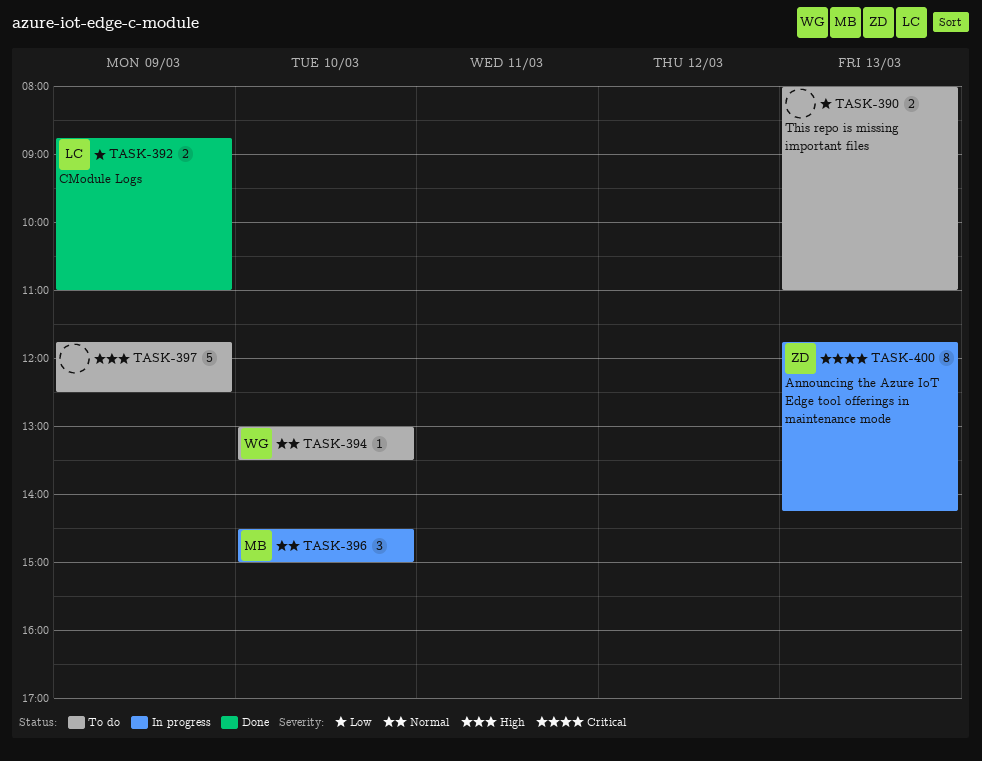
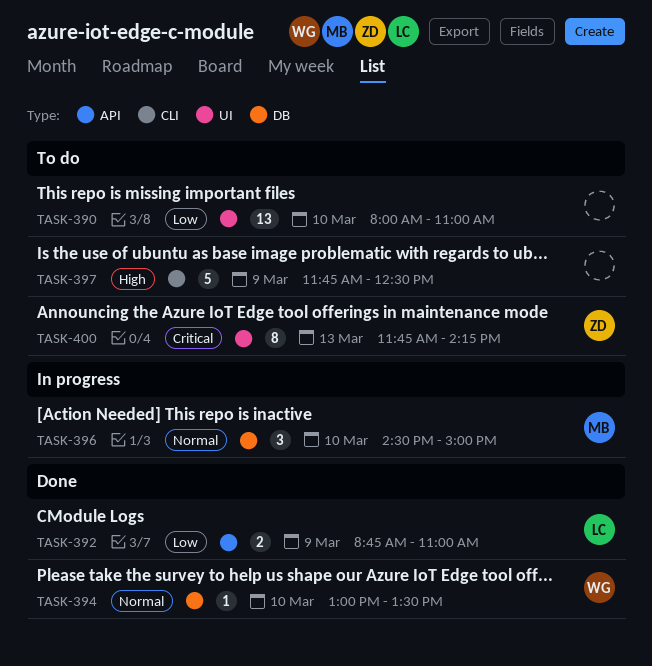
TASK-390, estimate: 2 -> 13
TASK-390, day: Mar 13 -> Mar 10
TASK-394, status: To do -> Done
TASK-400, status: In progress -> To do

